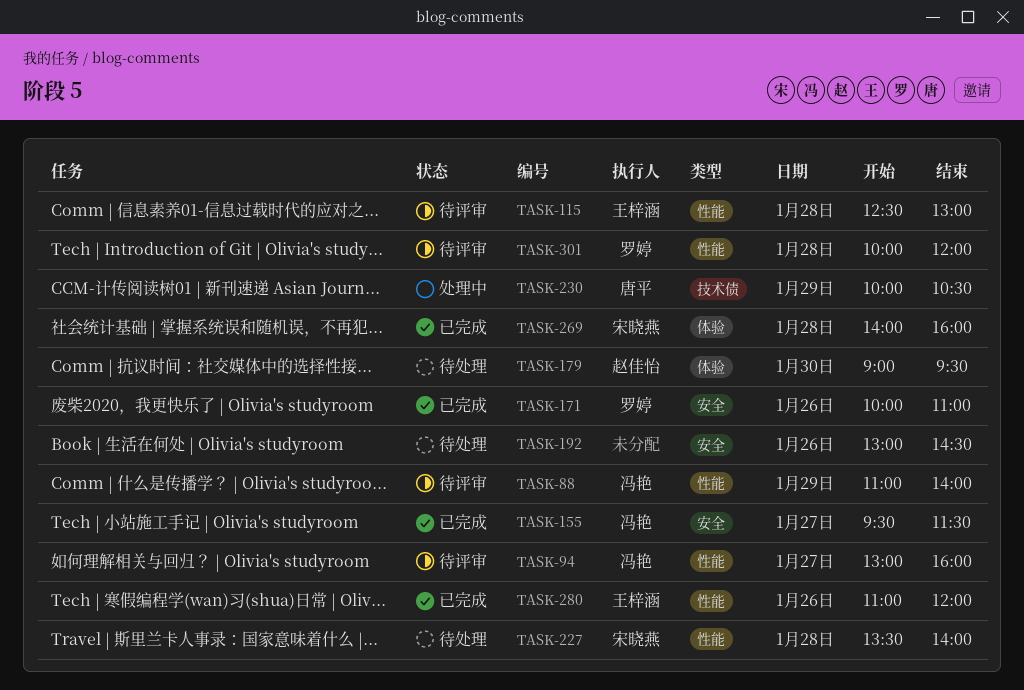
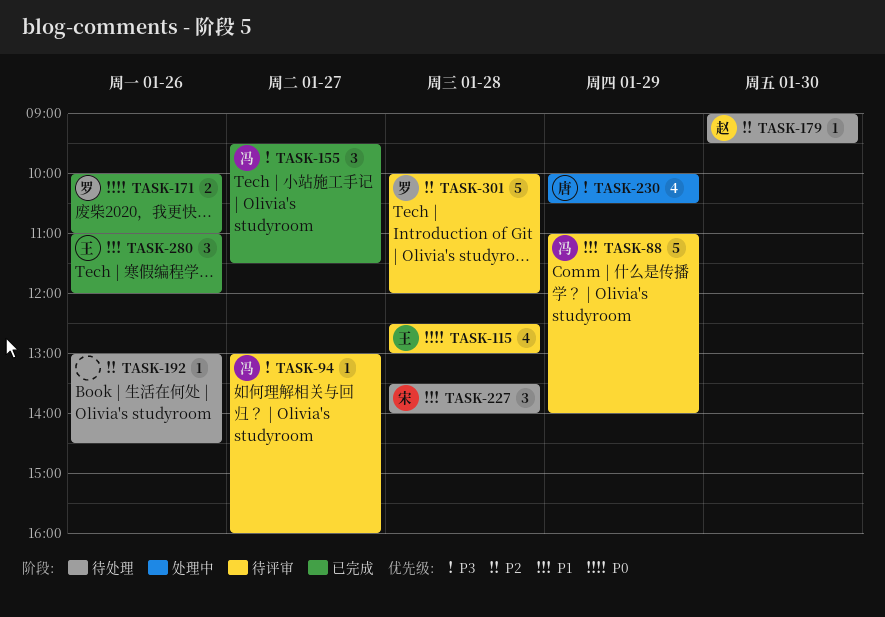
TASK-269: present -> none

